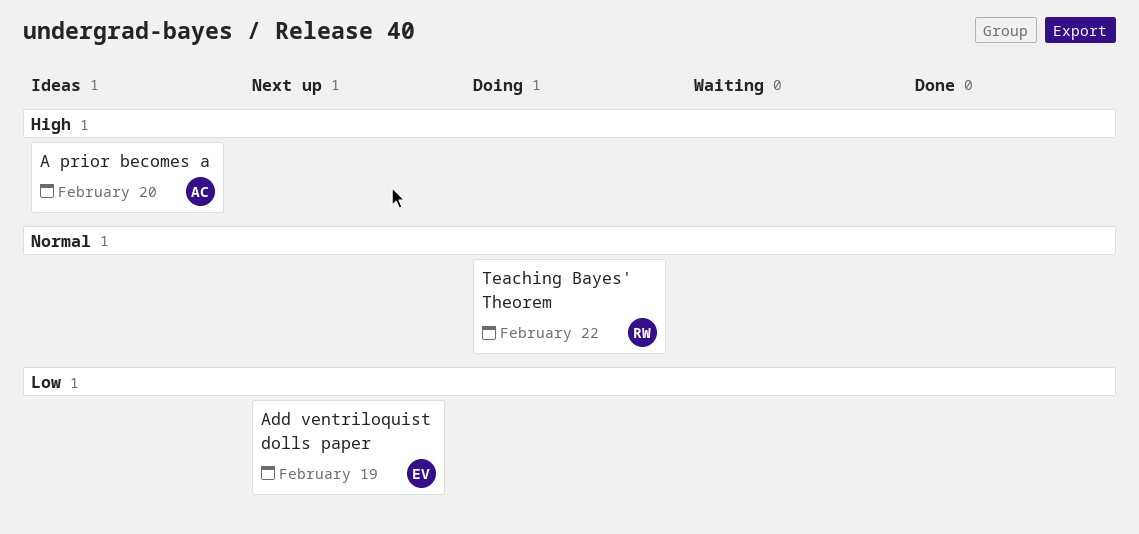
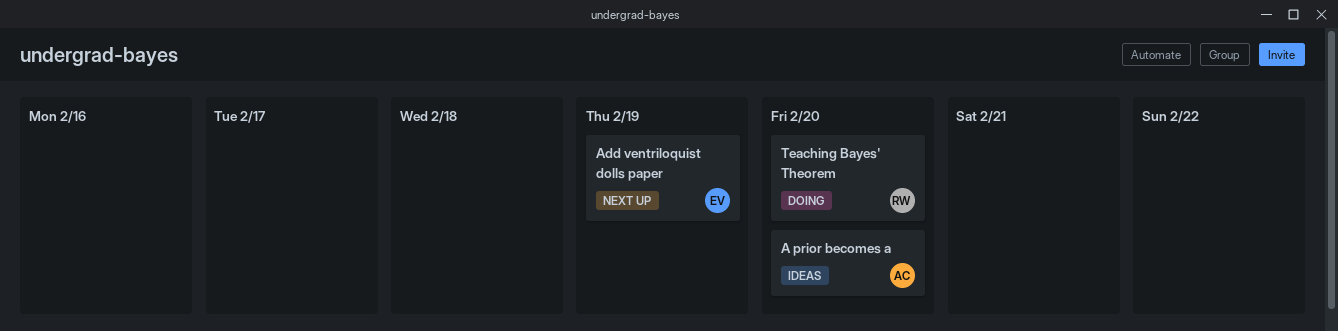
Teaching Bayes' Theorem, due: Feb 22 -> Feb 20

